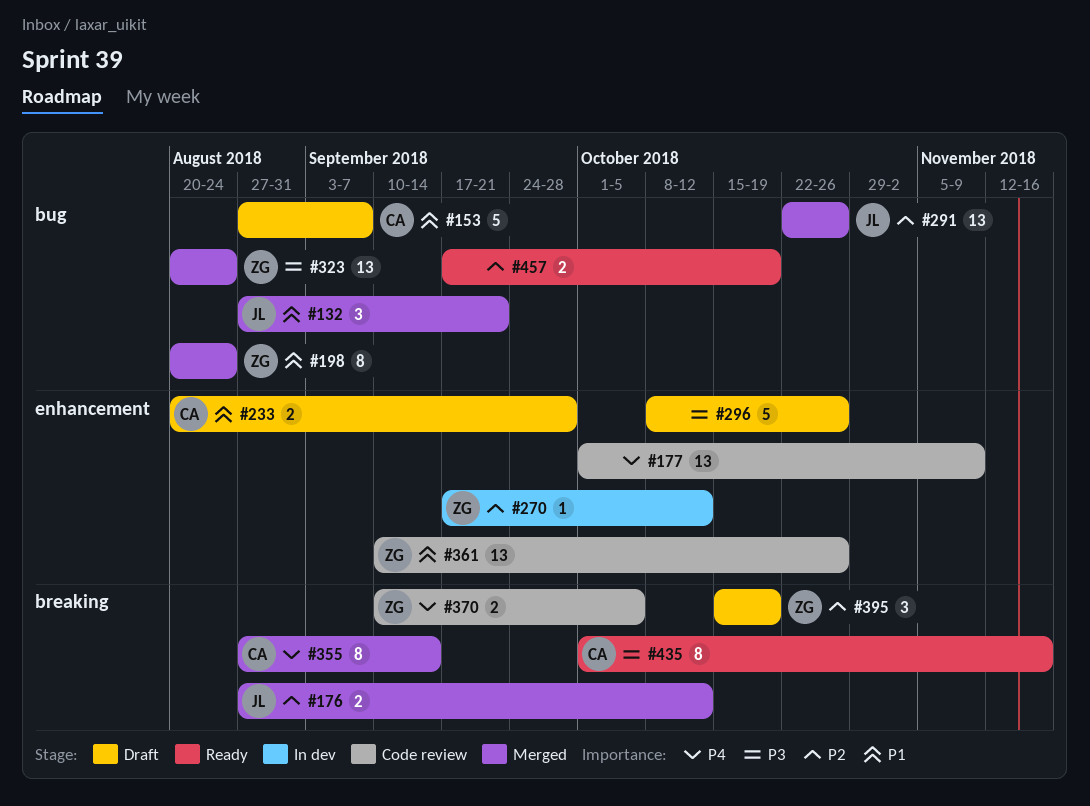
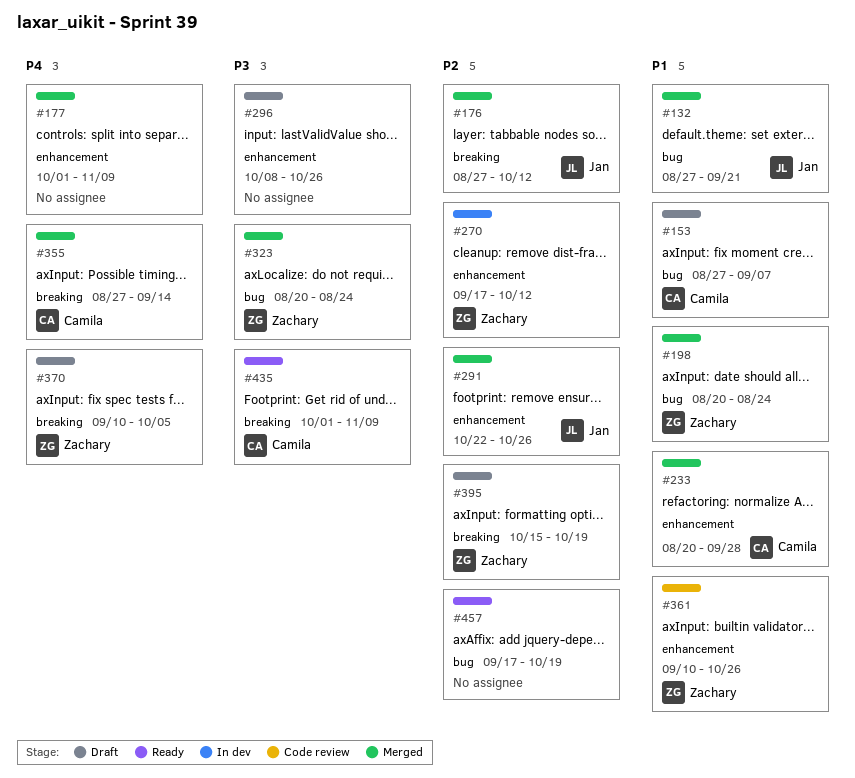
#177, status: Code review -> Merged
#233, status: Draft -> Merged
#291, label: bug -> enhancement
#370, status: Code review -> Draft
#435, due: Nov 16 -> Nov 9

